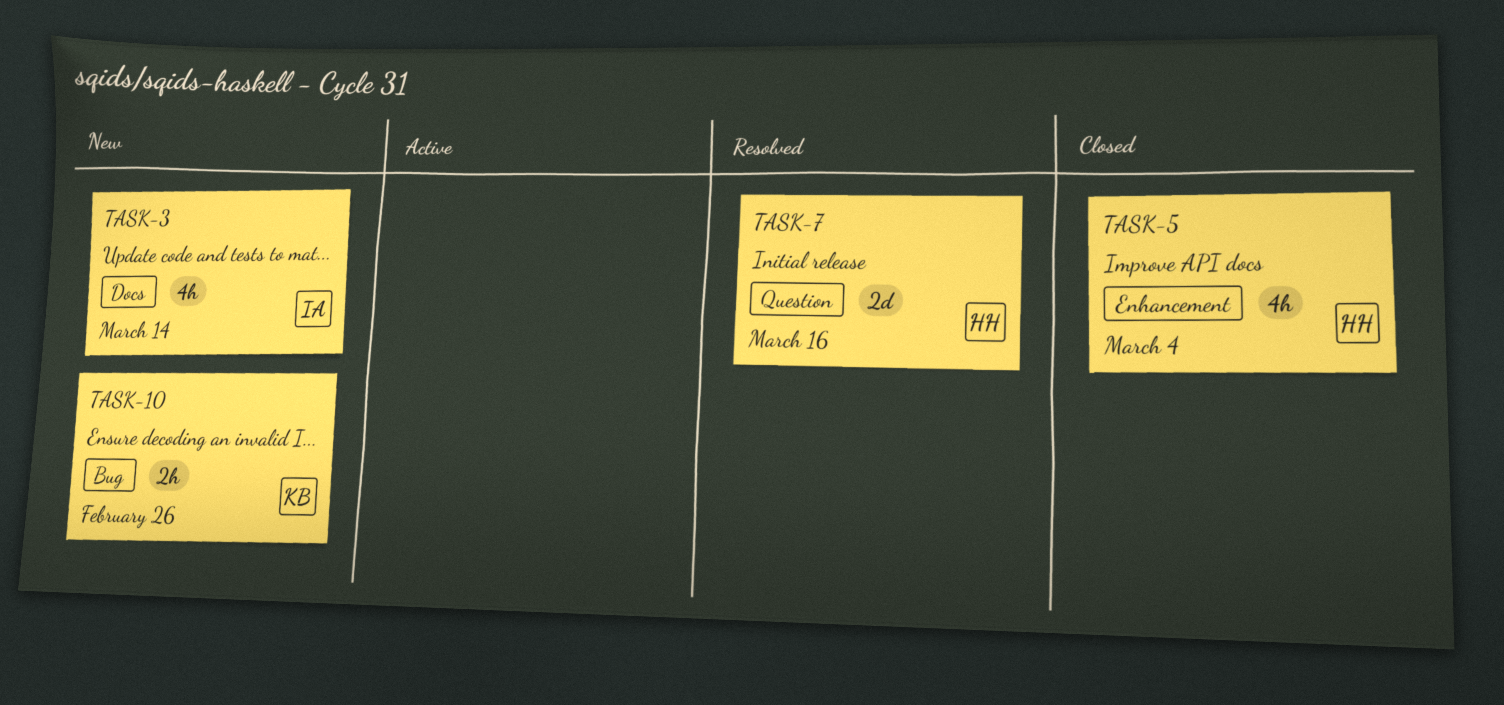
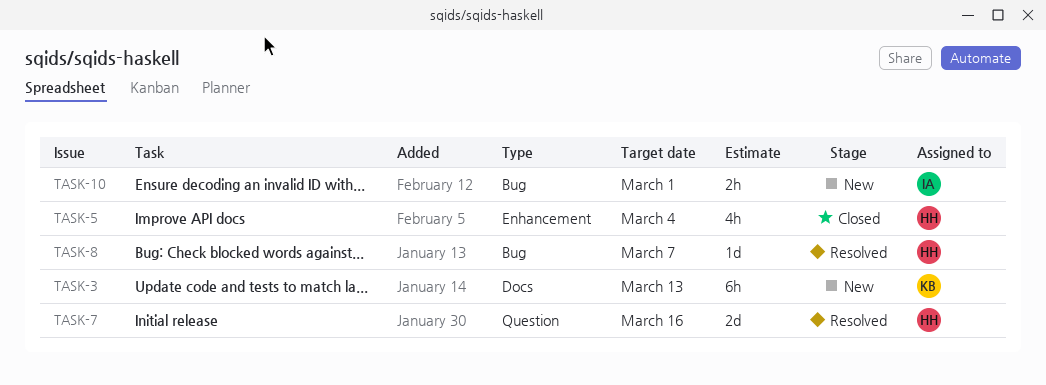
TASK-3, owner: IA -> KB
TASK-3, estimate: 4h -> 6h
TASK-3, due: Mar 14 -> Mar 13
TASK-8: none -> present
TASK-10, owner: KB -> IA
TASK-10, due: Feb 26 -> Mar 1

